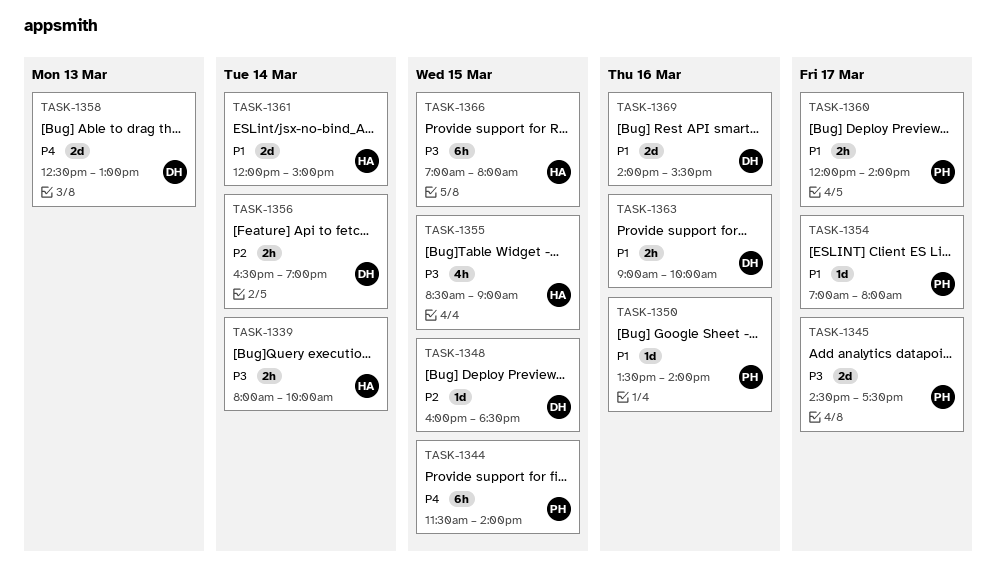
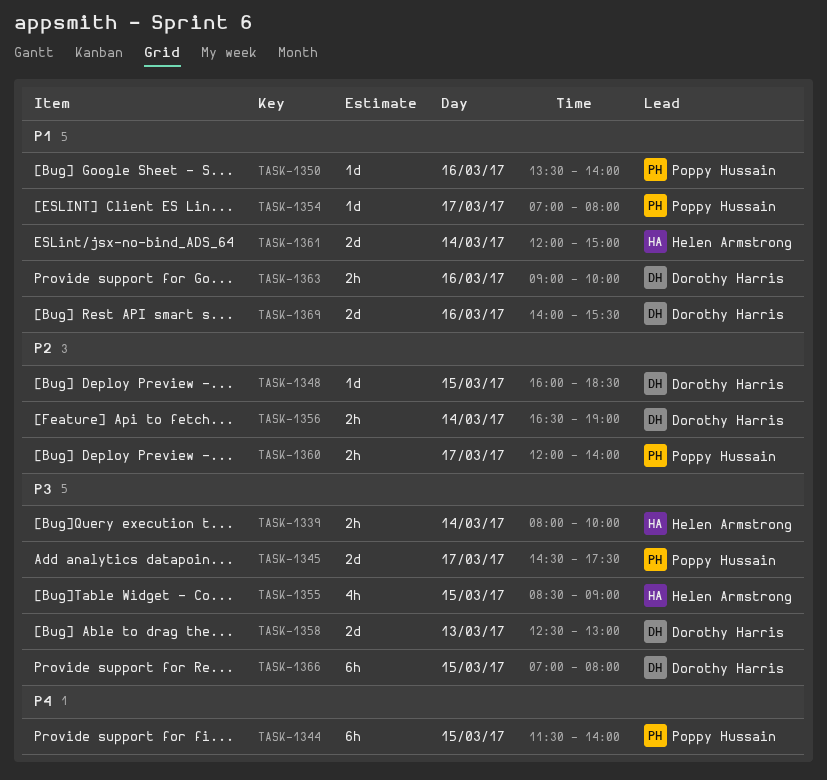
TASK-1358, priority: P4 -> P3
TASK-1360, priority: P1 -> P2
TASK-1366, owner: Helen Armstrong -> Dorothy Harris

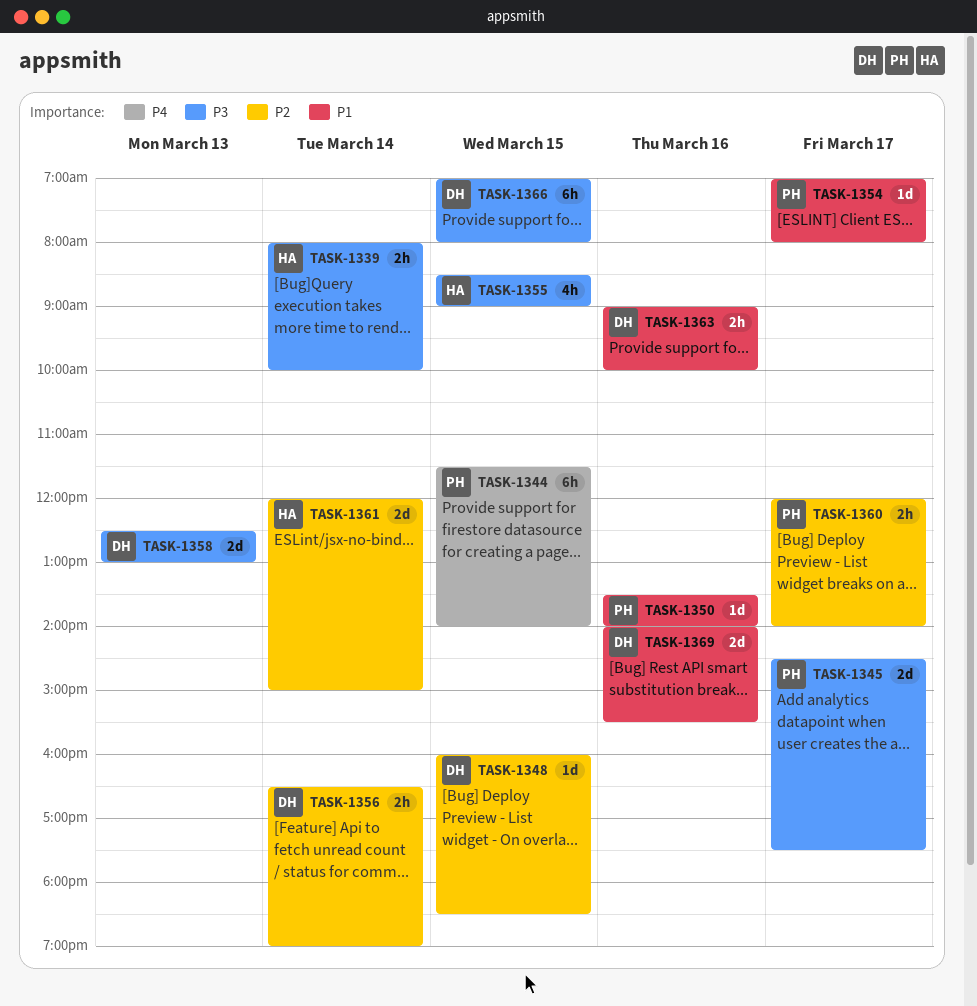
TASK-1361, priority: P1 -> P2

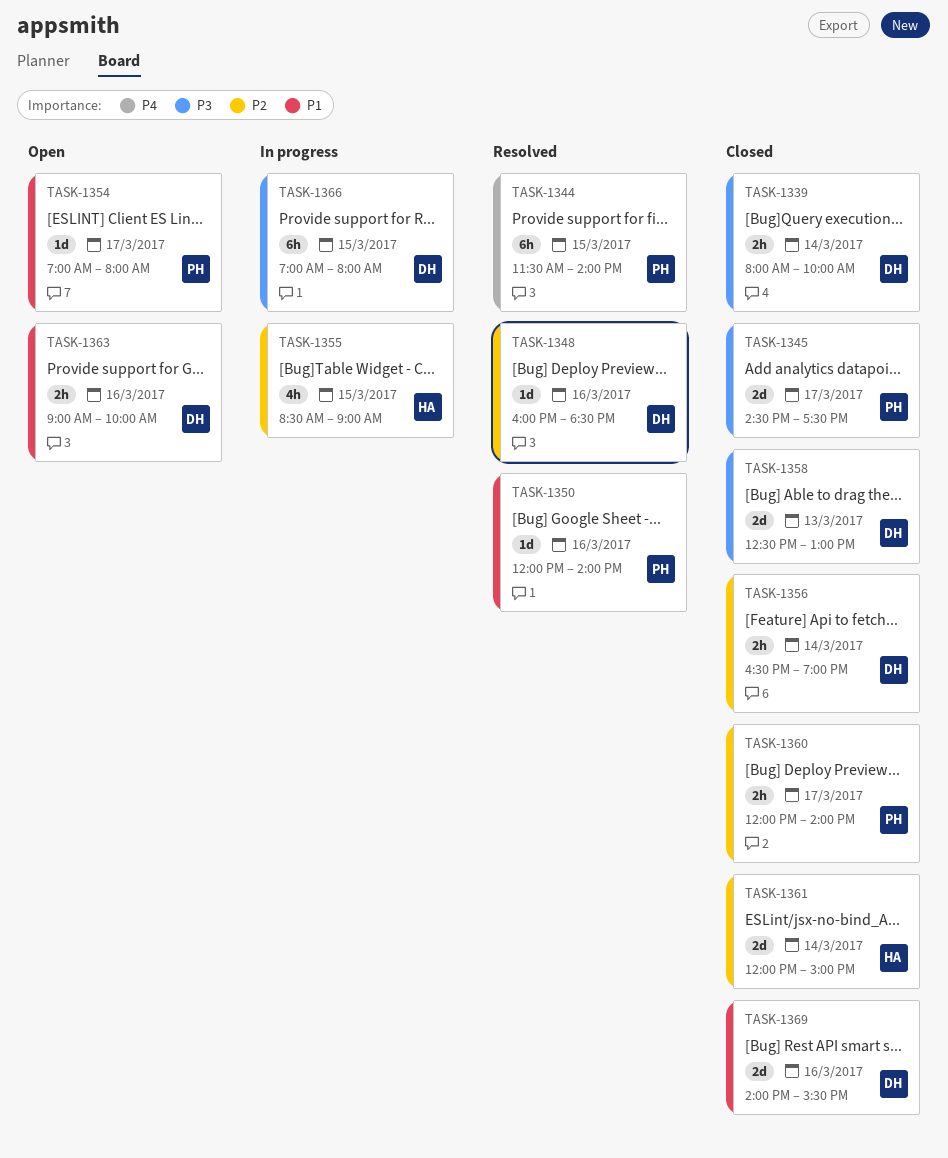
TASK-1339, owner: HA -> DH
TASK-1348, day: Mar 15 -> Mar 16
TASK-1350, begins: 13:30 -> 12:00
TASK-1355, priority: P3 -> P2

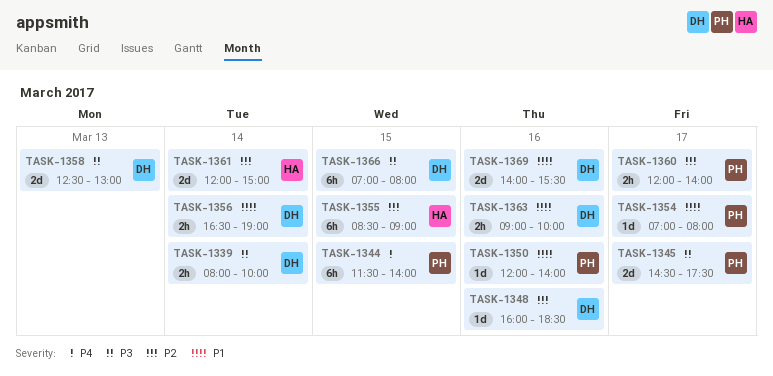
TASK-1355, estimate: 4h -> 6h
TASK-1356, priority: P2 -> P1

